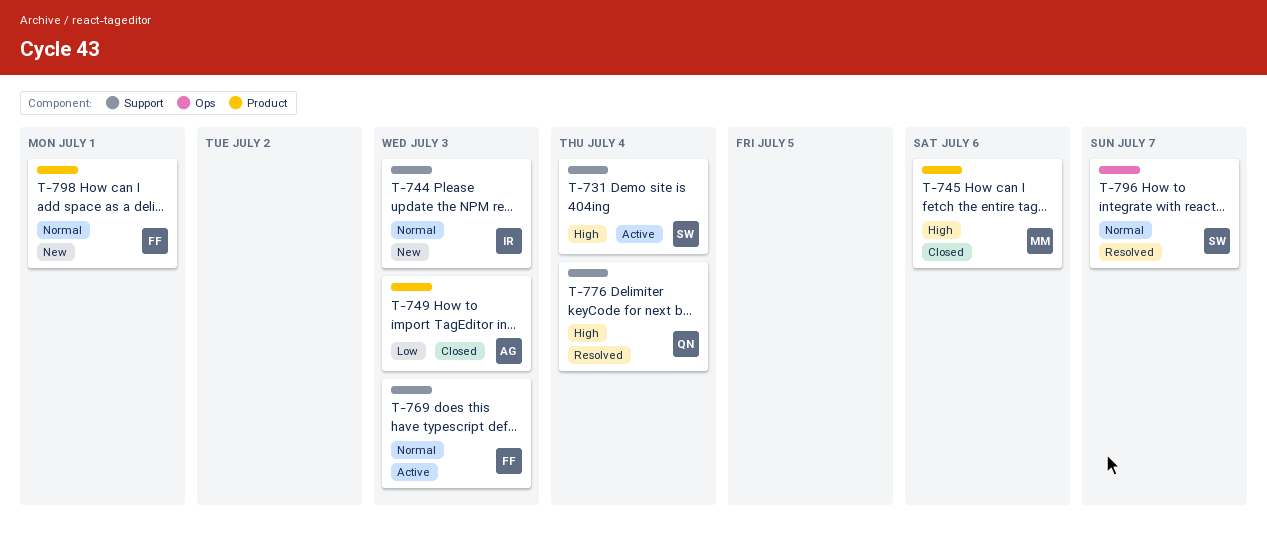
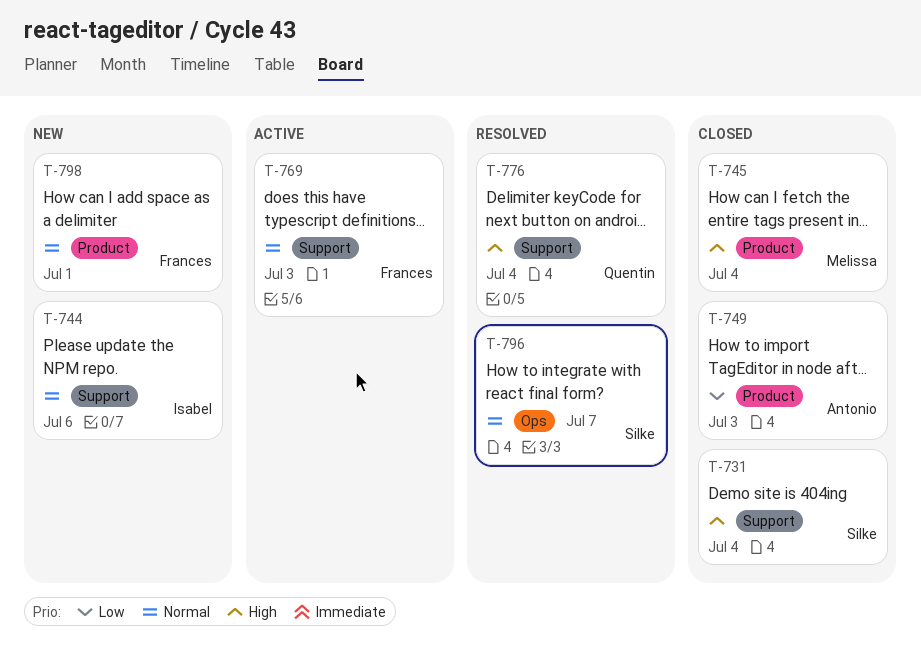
T-731, status: Active -> Closed
T-744, due: Jul 3 -> Jul 6
T-745, due: Jul 6 -> Jul 4

